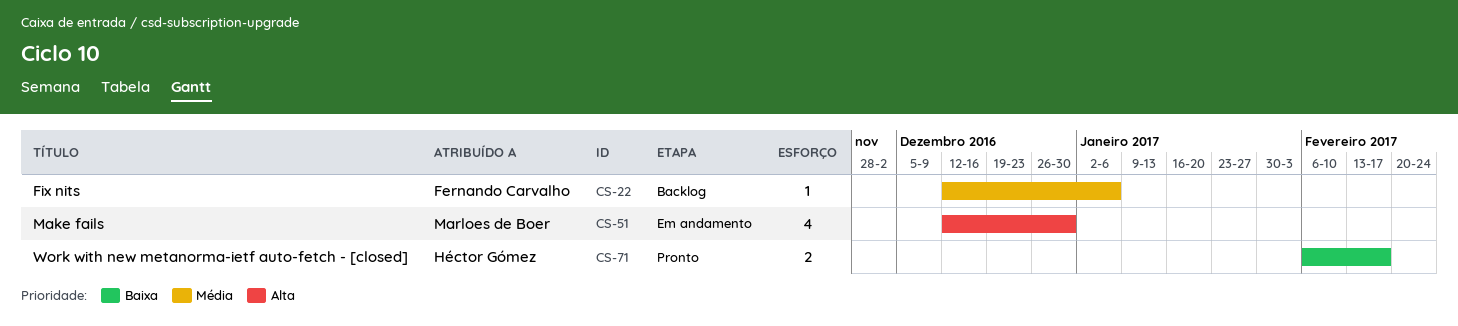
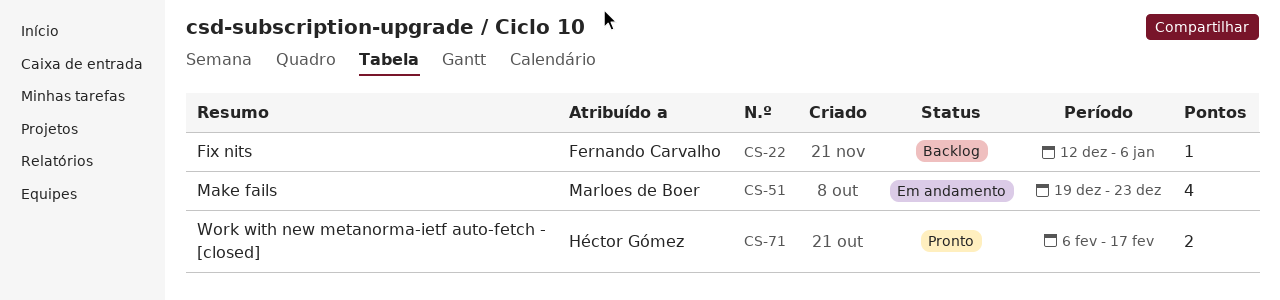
CS-51, start: Dec 12 -> Dec 19
CS-51, due: Dec 30 -> Dec 23

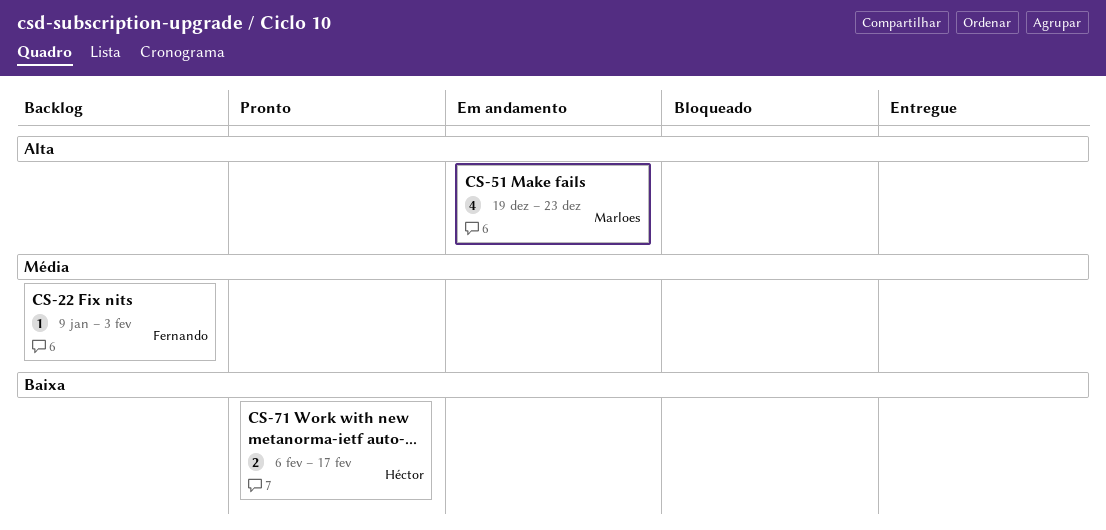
CS-22, start: Dec 12 -> Jan 9
CS-22, due: Jan 6 -> Feb 3

